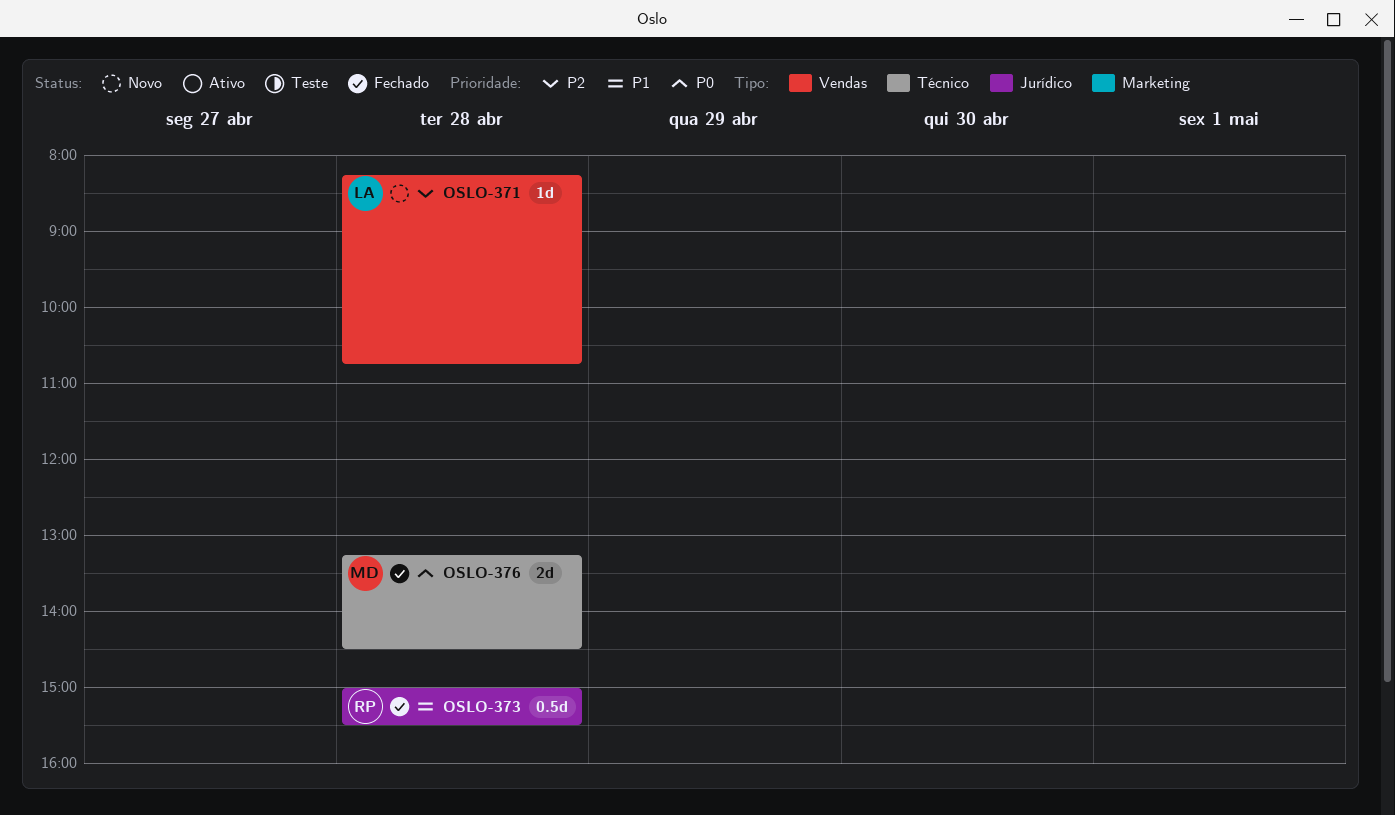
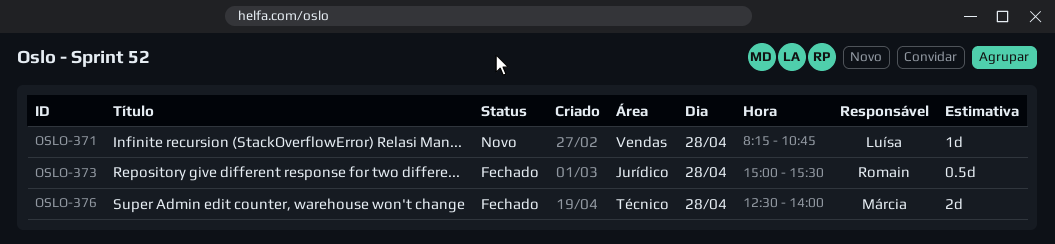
OSLO-376, begins: 13:15 -> 12:30
OSLO-376, ends: 14:30 -> 14:00

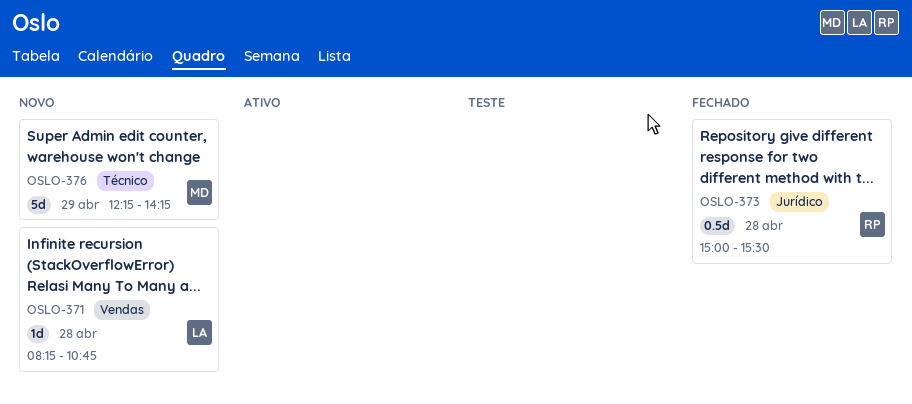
OSLO-376, status: Fechado -> Novo
OSLO-376, estimate: 2d -> 5d
OSLO-376, day: Apr 28 -> Apr 29
OSLO-376, begins: 12:30 -> 12:15
OSLO-376, ends: 14:00 -> 14:15

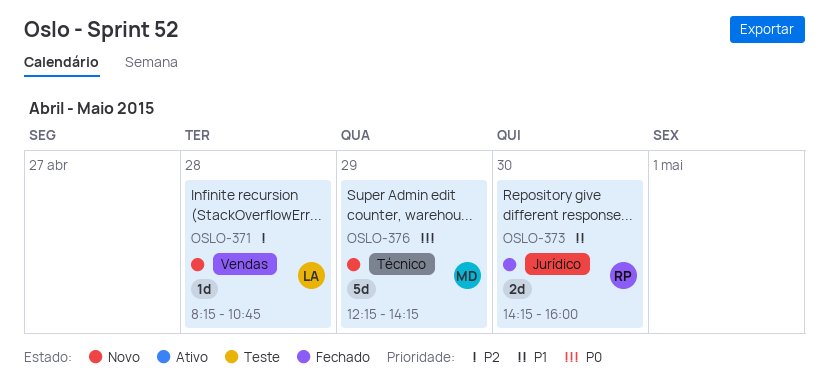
OSLO-373, estimate: 0.5d -> 2d
OSLO-373, day: Apr 28 -> Apr 30
OSLO-373, begins: 15:00 -> 14:15
OSLO-373, ends: 15:30 -> 16:00

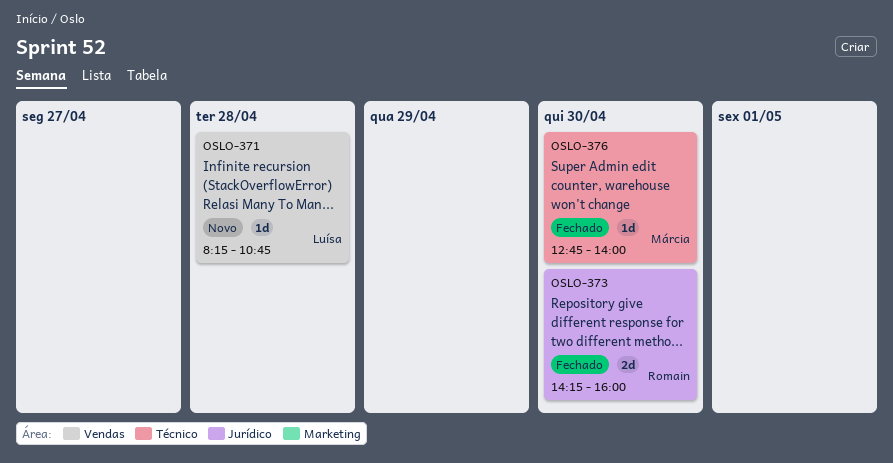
OSLO-376, status: Novo -> Fechado
OSLO-376, estimate: 5d -> 1d
OSLO-376, day: Apr 29 -> Apr 30
OSLO-376, begins: 12:15 -> 12:45
OSLO-376, ends: 14:15 -> 14:00

